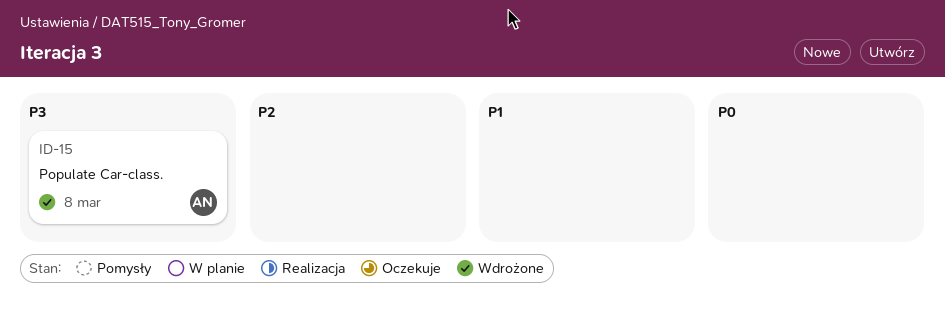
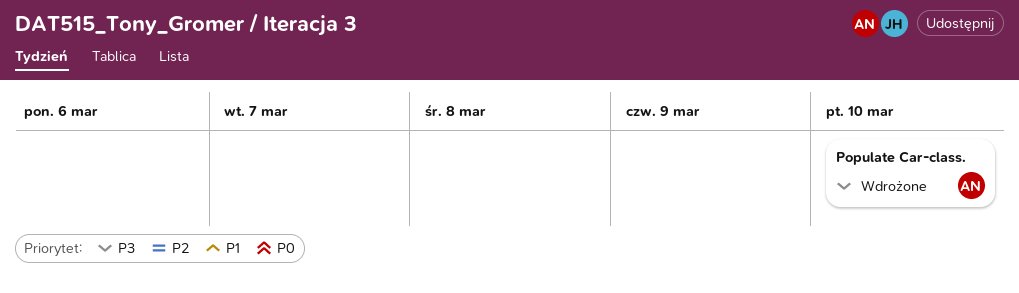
Populate Car-class., due: Mar 8 -> Mar 10

